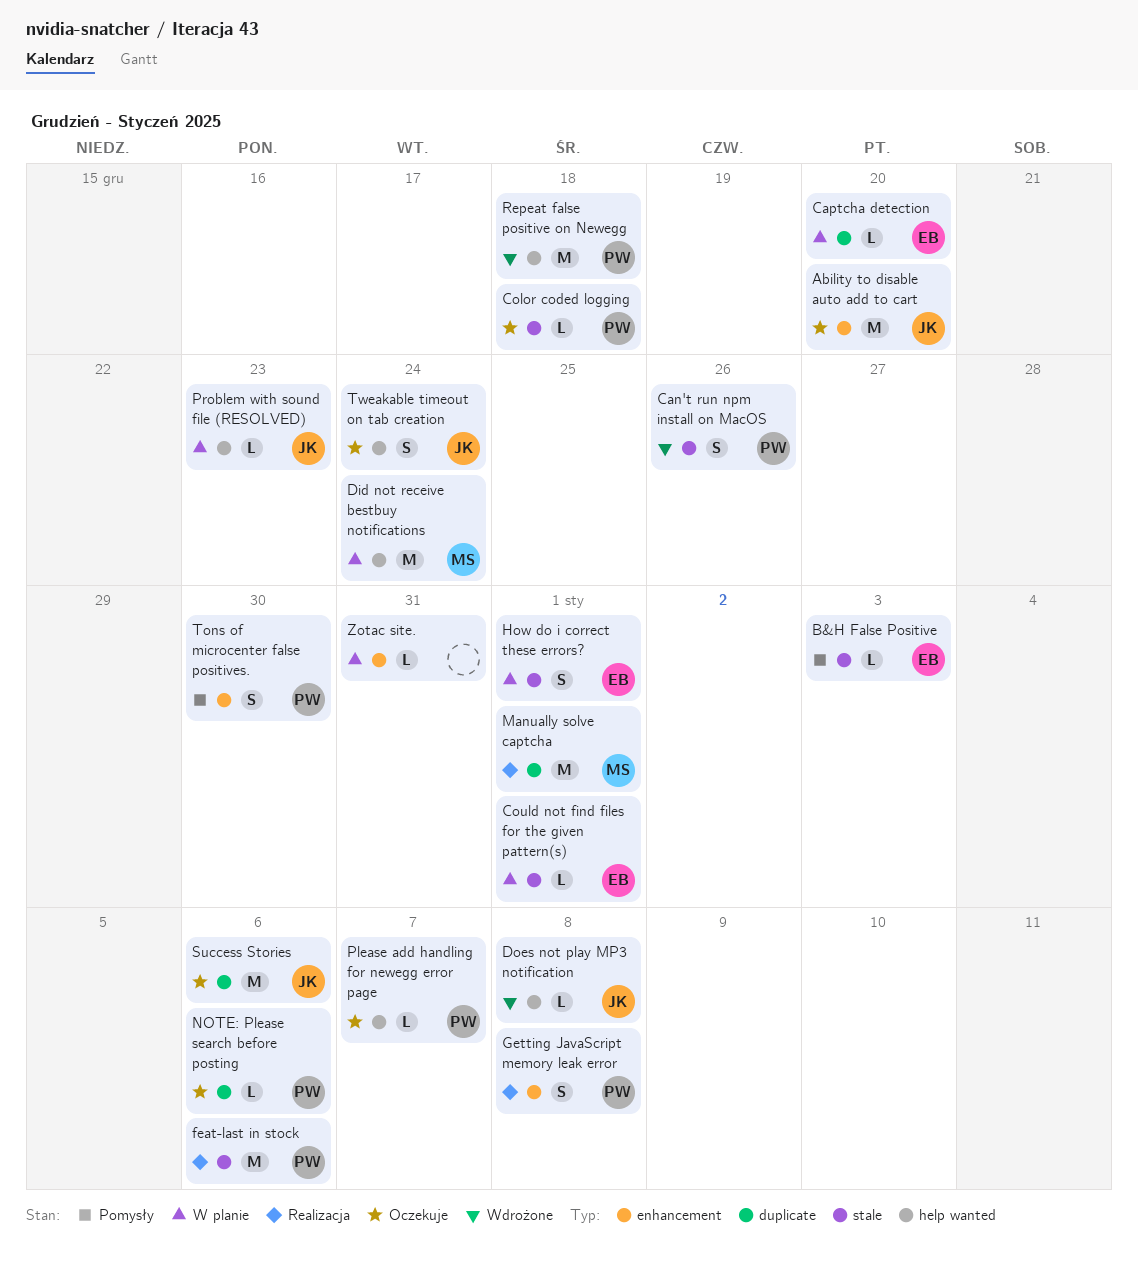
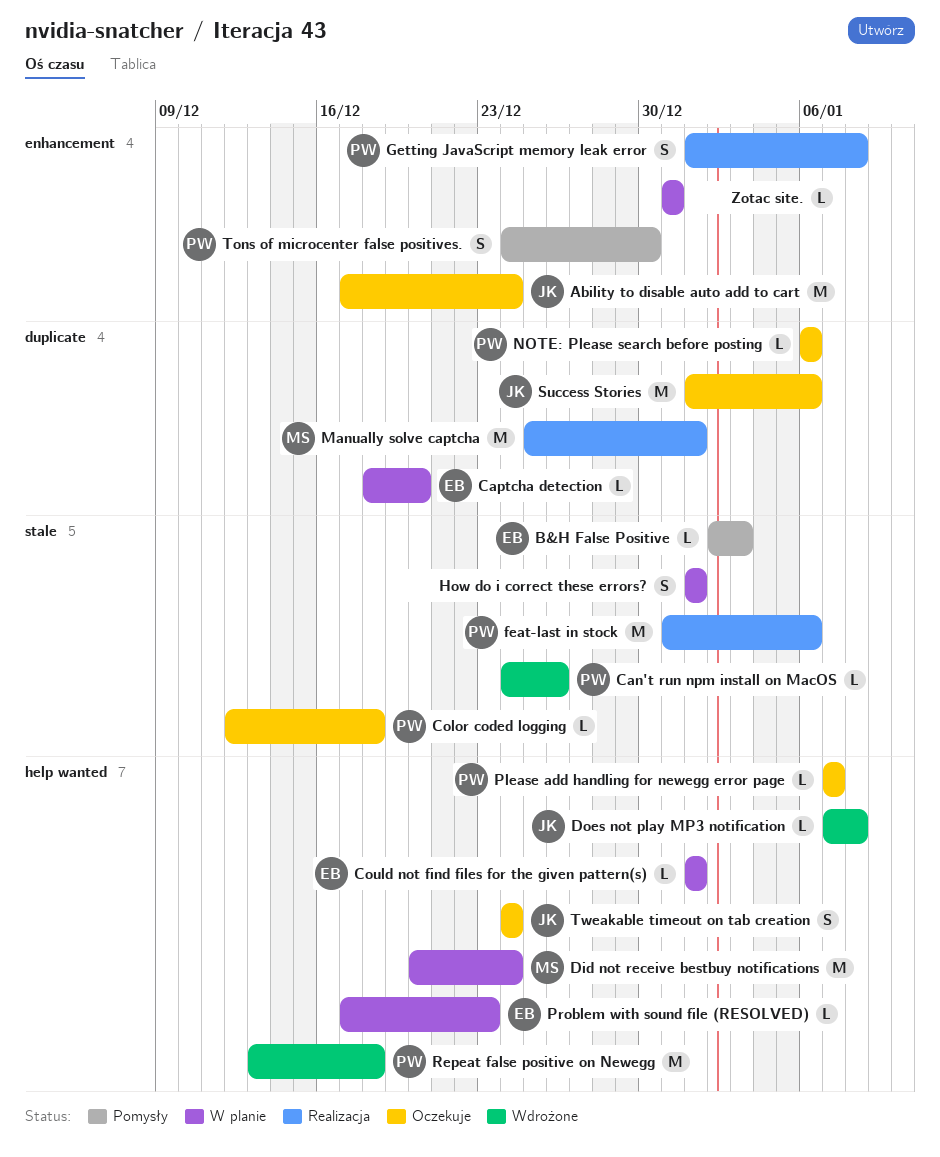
Ability to disable auto add to cart, due: Dec 20 -> Dec 24
Can't run npm install on MacOS, estimate: S -> L
Could not find files for the given pattern(s), label: stale -> help wanted
How do i correct these errors?, owner: EB -> none
Problem with sound file (RESOLVED), owner: JK -> EB

